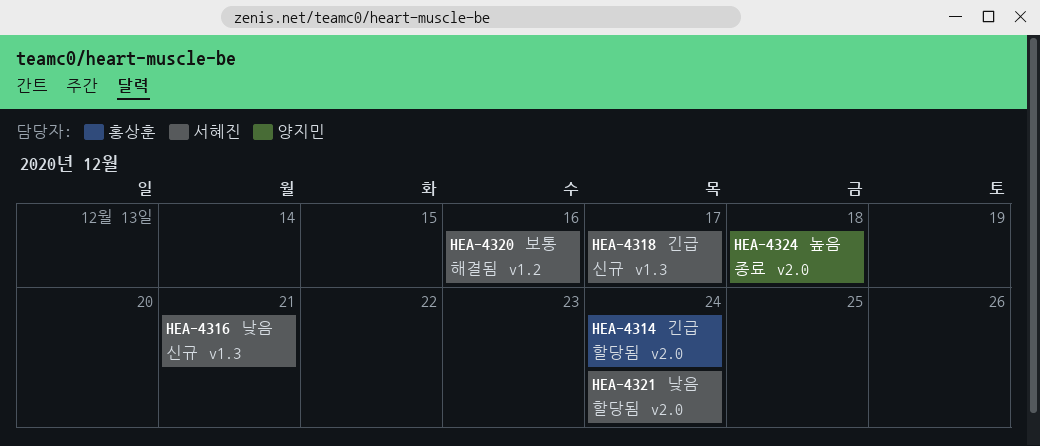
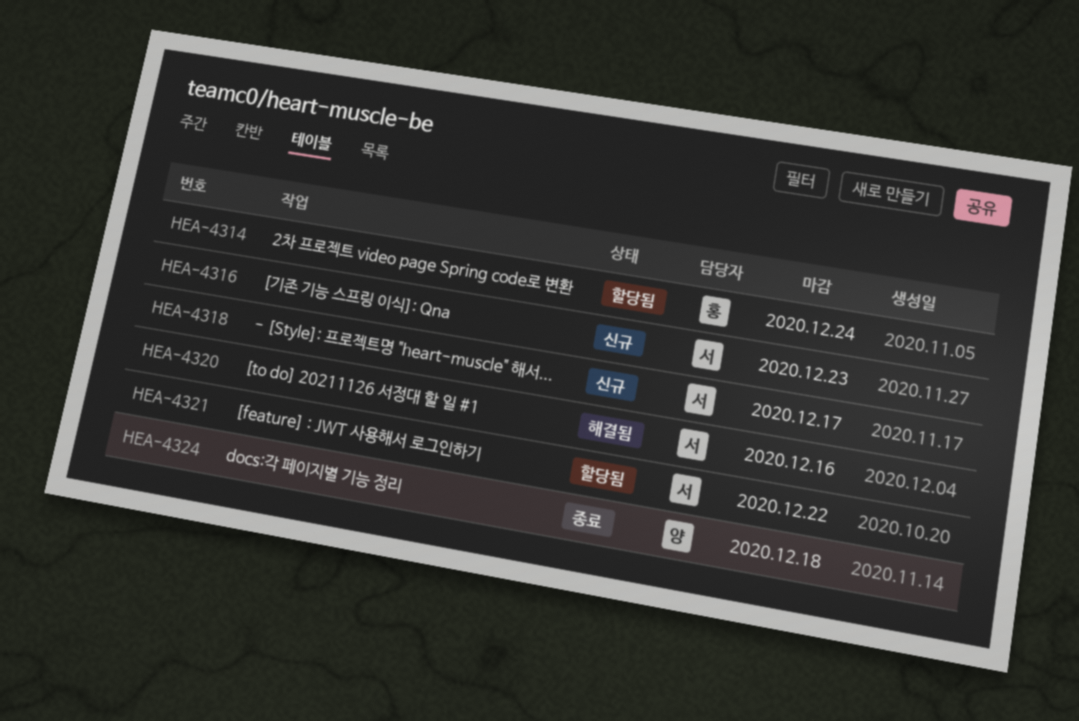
HEA-4316, due: Dec 21 -> Dec 23
HEA-4321, due: Dec 24 -> Dec 22

